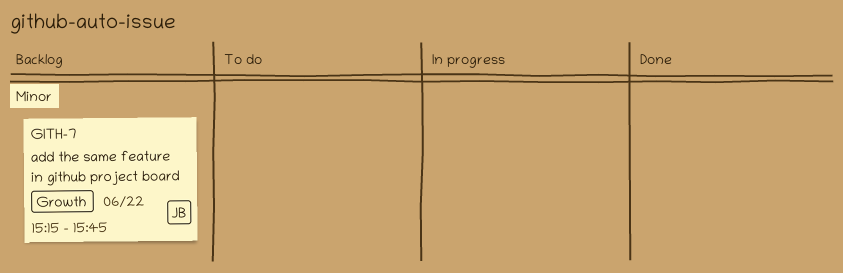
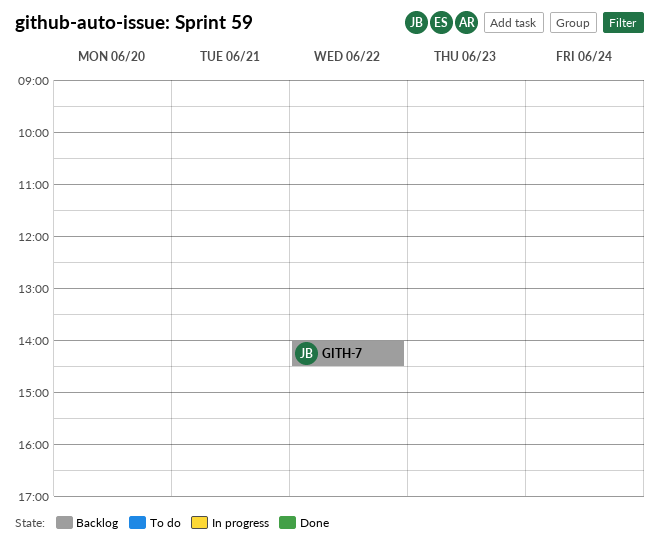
GITH-7, begins: 15:15 -> 14:00
GITH-7, ends: 15:45 -> 14:30

